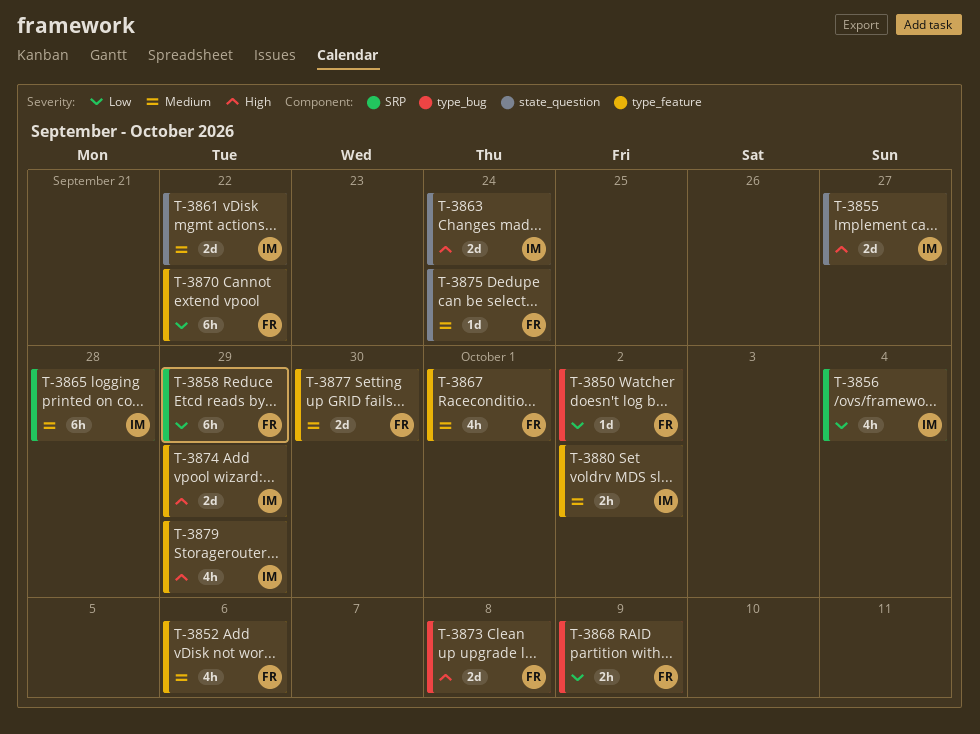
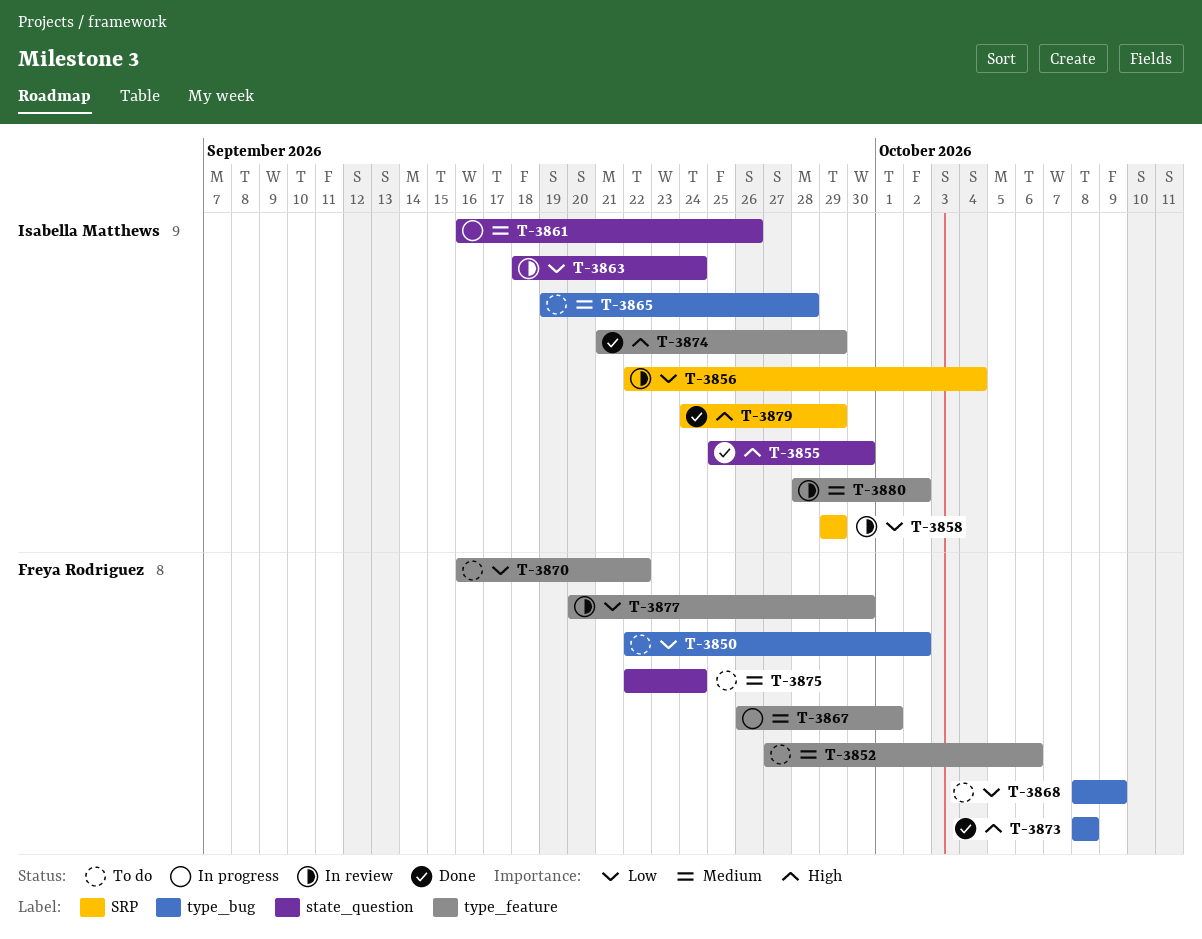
T-3855, due: Sep 27 -> Sep 30
T-3858, owner: Freya Rodriguez -> Isabella Matthews
T-3861, due: Sep 22 -> Sep 26
T-3863, priority: High -> Low
T-3865, label: SRP -> type_bug
T-3877, priority: Medium -> Low
T-3879, label: type_feature -> SRP

